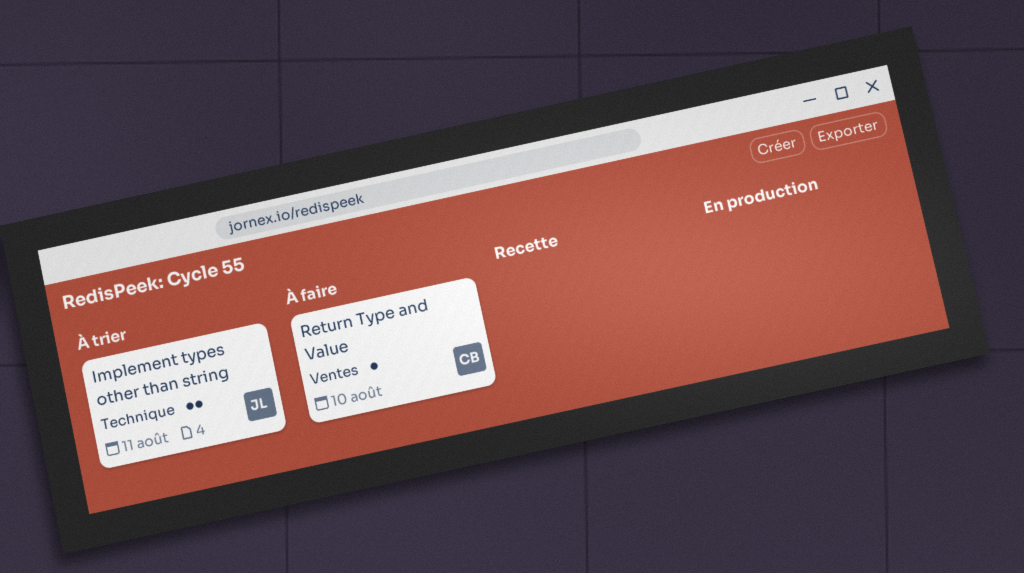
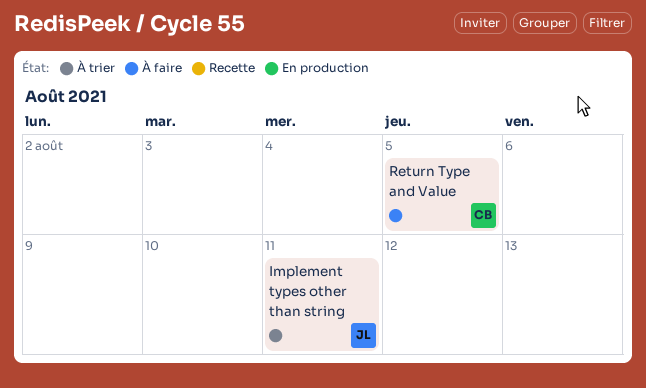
Return Type and Value, due: Aug 10 -> Aug 5

